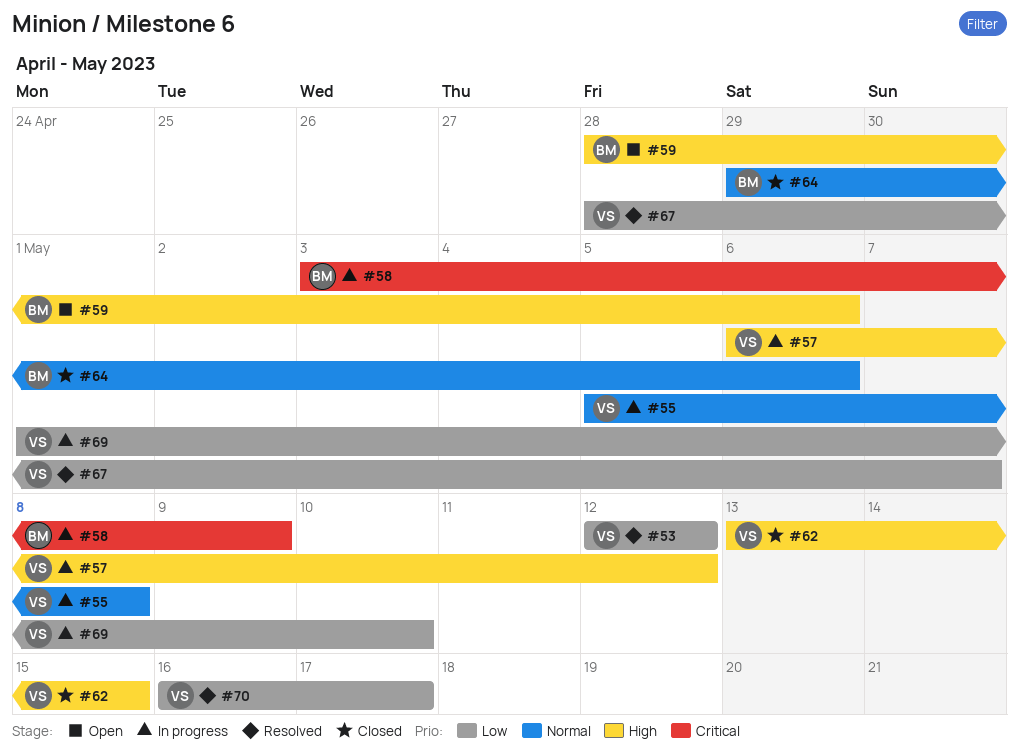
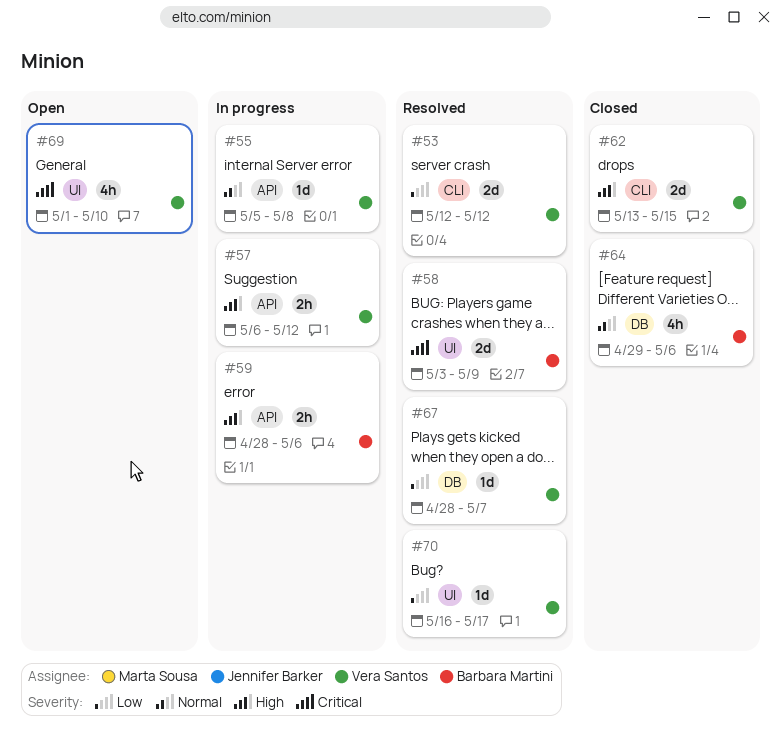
#58, status: In progress -> Resolved
#59, status: Open -> In progress
#69, status: In progress -> Open
#69, priority: Low -> Critical

